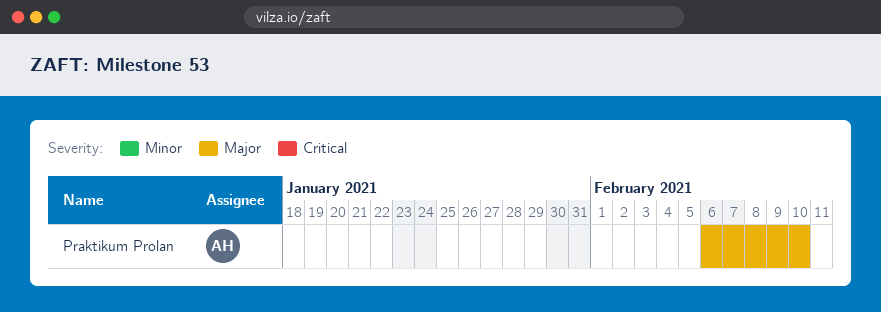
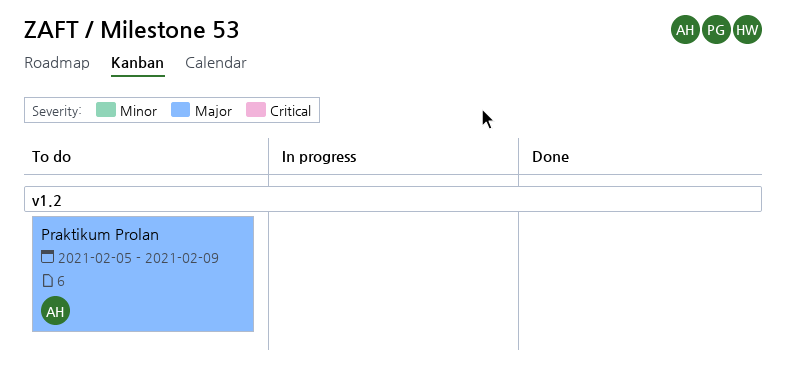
Praktikum Prolan, start: Feb 6 -> Feb 5
Praktikum Prolan, due: Feb 10 -> Feb 9

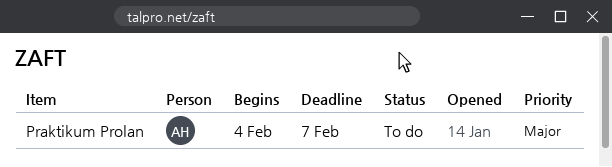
Praktikum Prolan, start: Feb 5 -> Feb 4
Praktikum Prolan, due: Feb 9 -> Feb 7

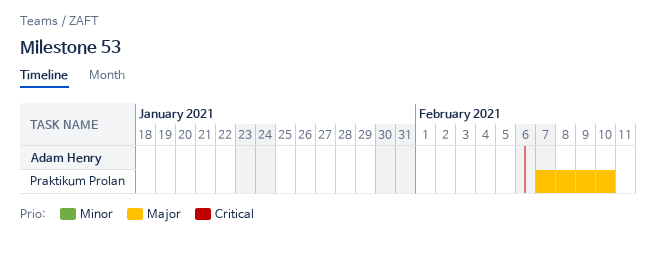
Praktikum Prolan, start: Feb 4 -> Feb 7
Praktikum Prolan, due: Feb 7 -> Feb 10

